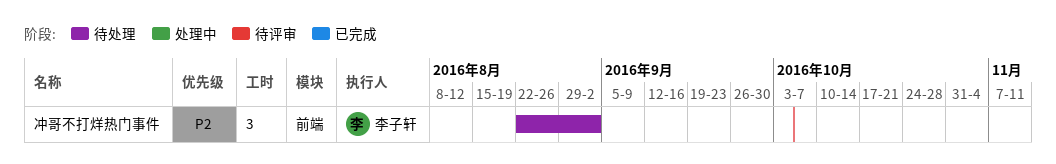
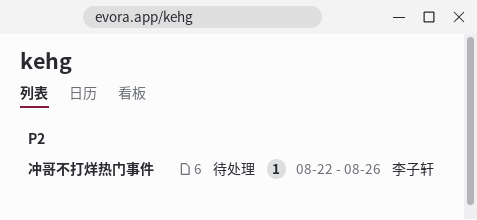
冲哥不打烊热门事件, estimate: 3 -> 1
冲哥不打烊热门事件, due: Sep 2 -> Aug 26

